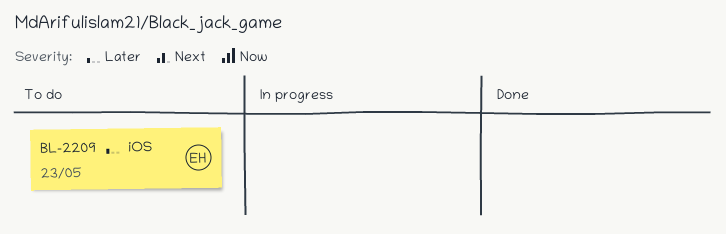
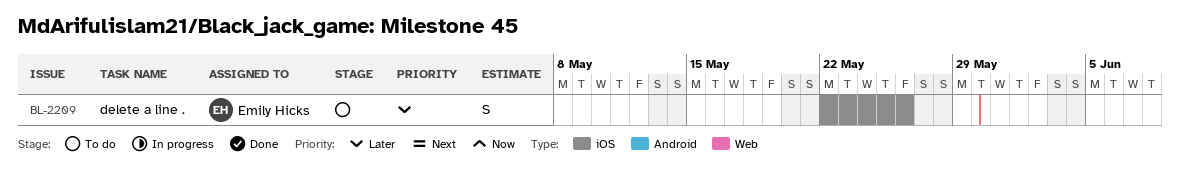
BL-2209, due: May 23 -> May 26

